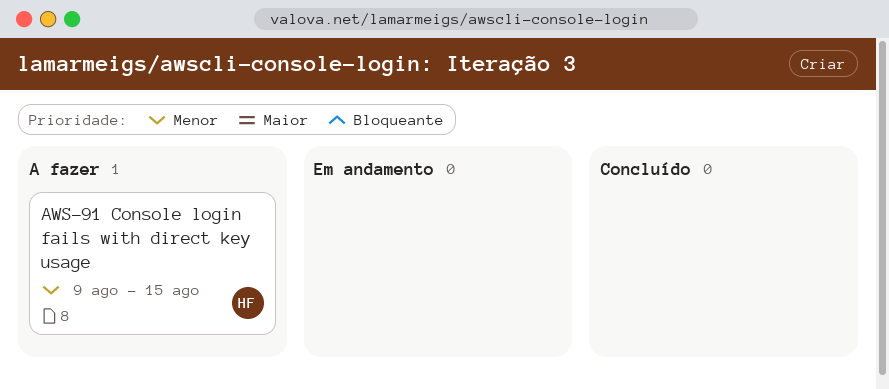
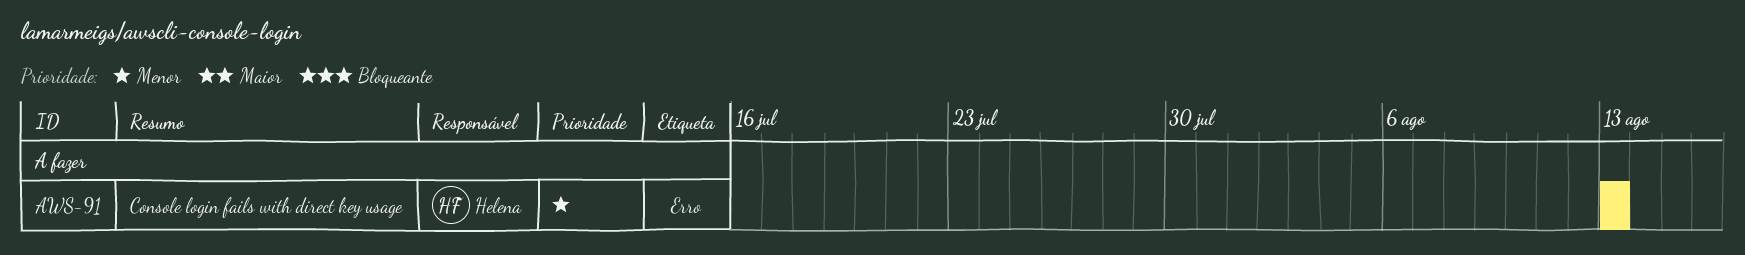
AWS-91, start: Aug 9 -> Aug 13
AWS-91, due: Aug 15 -> Aug 13

